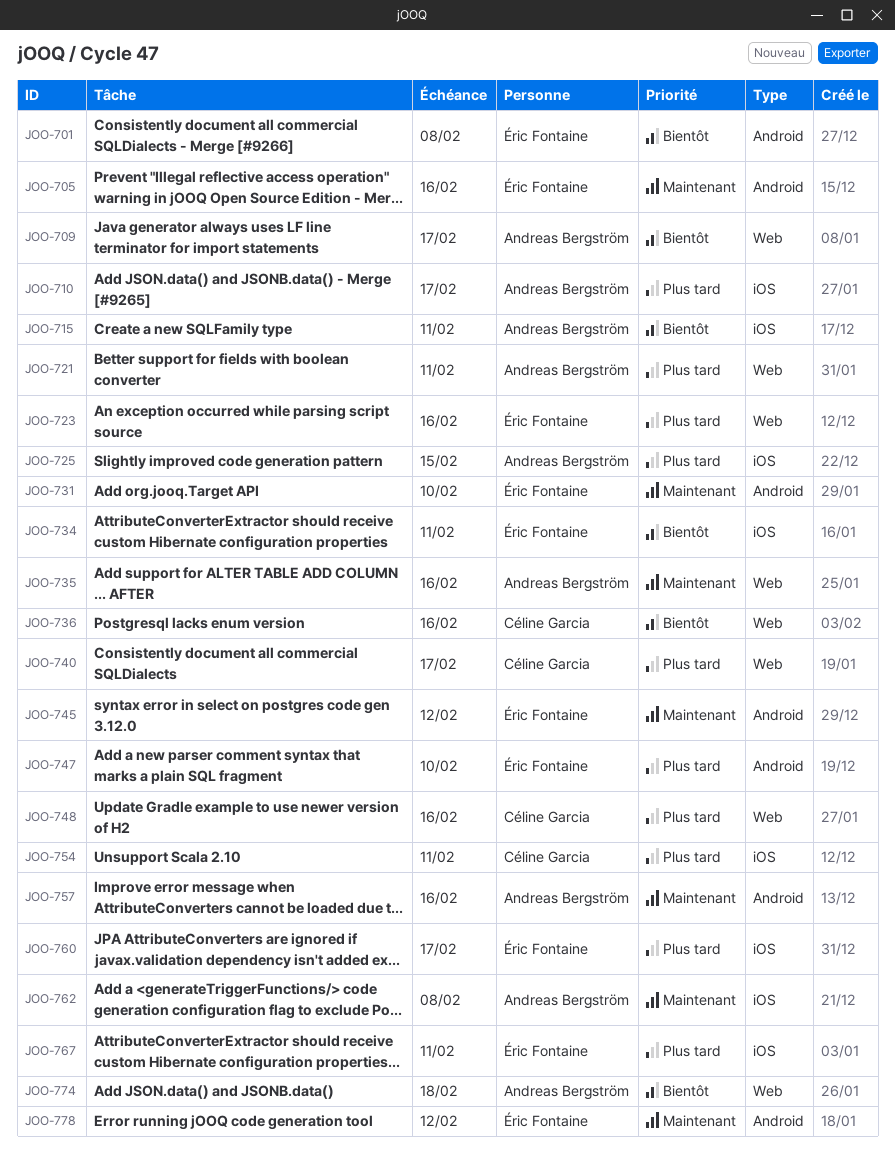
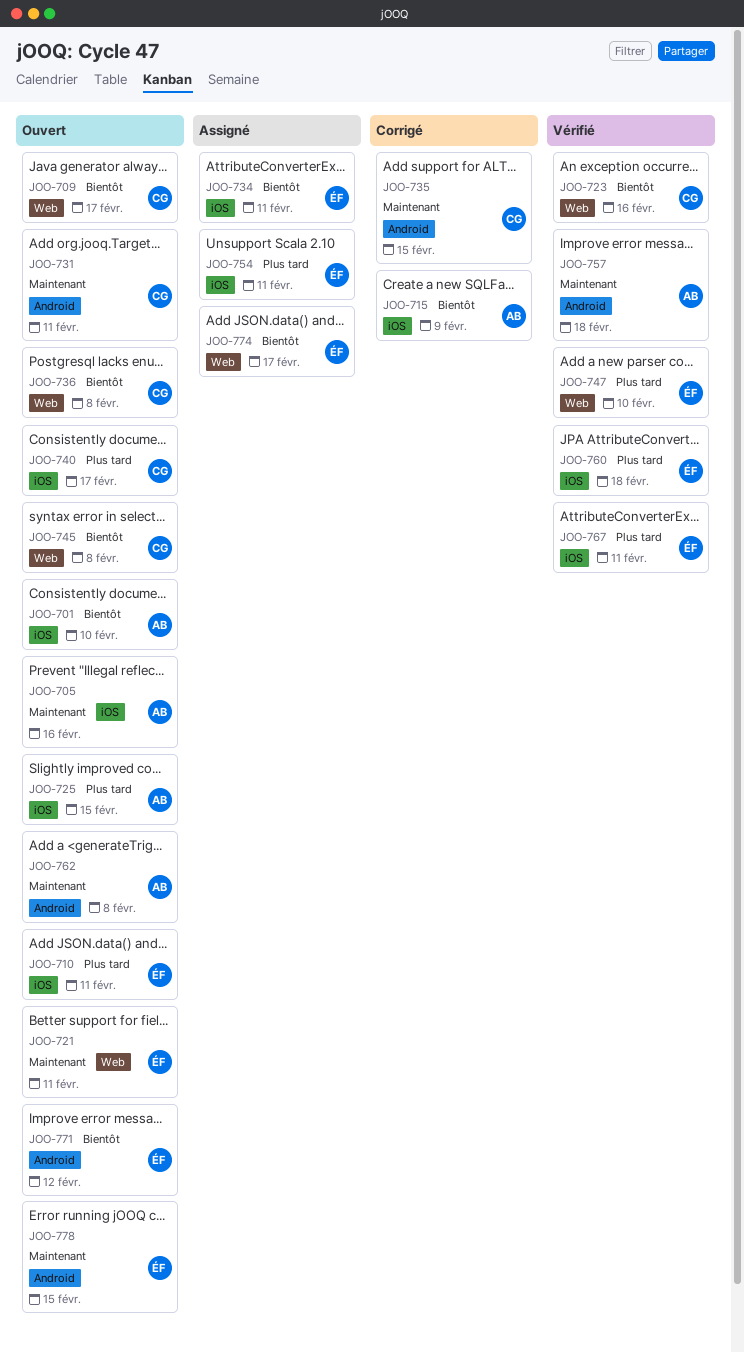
JOO-701, owner: Éric Fontaine -> Andreas Bergström
JOO-701, label: Android -> iOS
JOO-701, due: Feb 8 -> Feb 10
JOO-705, owner: Éric Fontaine -> Andreas Bergström
JOO-705, label: Android -> iOS
JOO-709, owner: Andreas Bergström -> Céline Garcia
JOO-710, owner: Andreas Bergström -> Éric Fontaine
JOO-710, due: Feb 17 -> Feb 11
JOO-715, due: Feb 11 -> Feb 9
JOO-721, owner: Andreas Bergström -> Éric Fontaine
JOO-721, priority: Plus tard -> Maintenant
JOO-723, owner: Éric Fontaine -> Céline Garcia
JOO-723, priority: Plus tard -> Bientôt
JOO-731, owner: Éric Fontaine -> Céline Garcia
JOO-731, due: Feb 10 -> Feb 11
JOO-735, owner: Andreas Bergström -> Céline Garcia
JOO-735, label: Web -> Android
JOO-735, due: Feb 16 -> Feb 15
JOO-736, due: Feb 16 -> Feb 8
JOO-740, label: Web -> iOS
JOO-745, owner: Éric Fontaine -> Céline Garcia
JOO-745, priority: Maintenant -> Bientôt
JOO-745, label: Android -> Web
JOO-745, due: Feb 12 -> Feb 8
JOO-747, label: Android -> Web
JOO-748: present -> none
JOO-754, owner: Céline Garcia -> Éric Fontaine
JOO-757, due: Feb 16 -> Feb 18
JOO-760, due: Feb 17 -> Feb 18
JOO-762, label: iOS -> Android
JOO-771: none -> present
JOO-774, owner: Andreas Bergström -> Éric Fontaine
JOO-774, due: Feb 18 -> Feb 17
JOO-778, due: Feb 12 -> Feb 15

